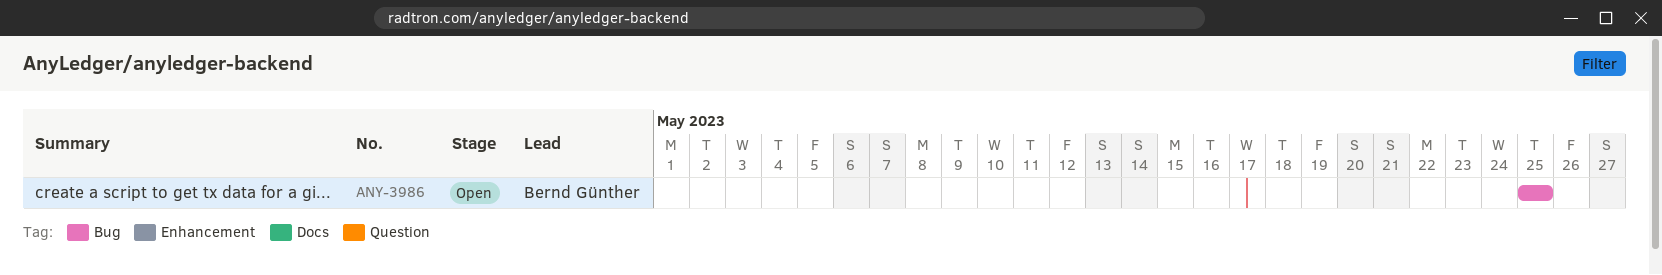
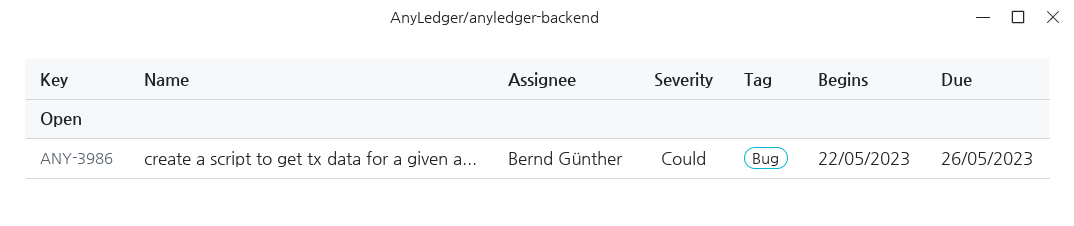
ANY-3986, start: May 25 -> May 22
ANY-3986, due: May 25 -> May 26

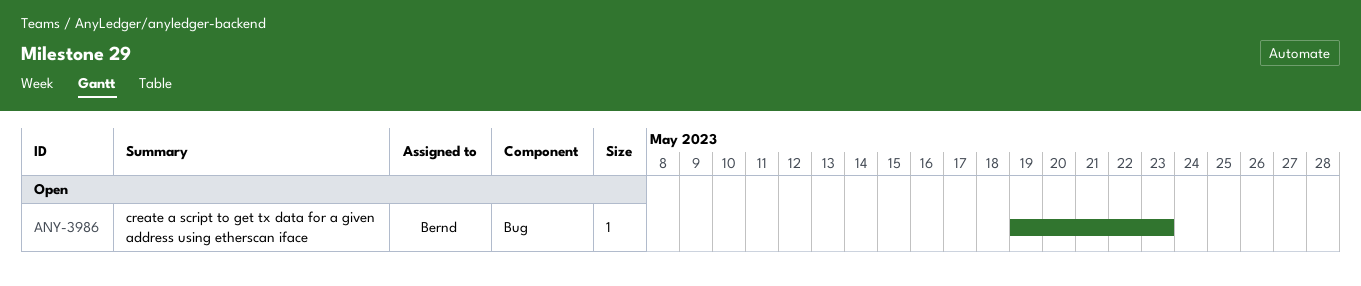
ANY-3986, start: May 22 -> May 19
ANY-3986, due: May 26 -> May 23

